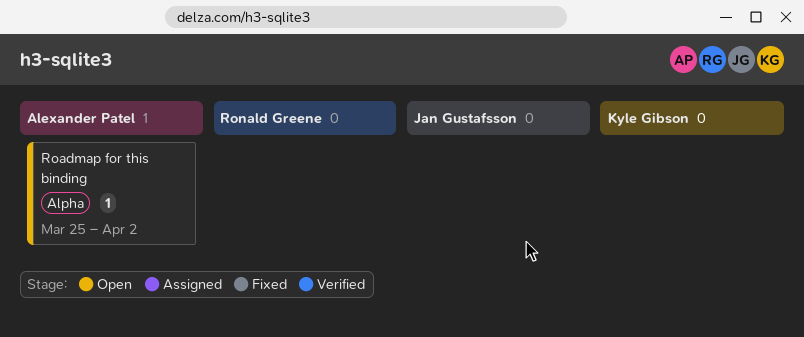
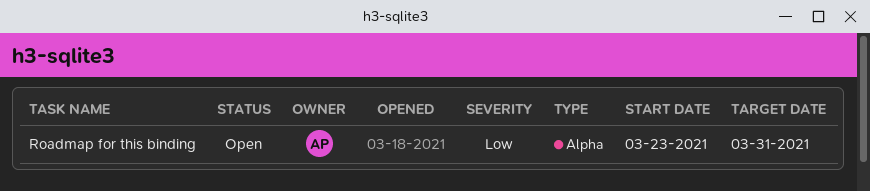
Roadmap for this binding, start: Mar 25 -> Mar 23
Roadmap for this binding, due: Apr 2 -> Mar 31

